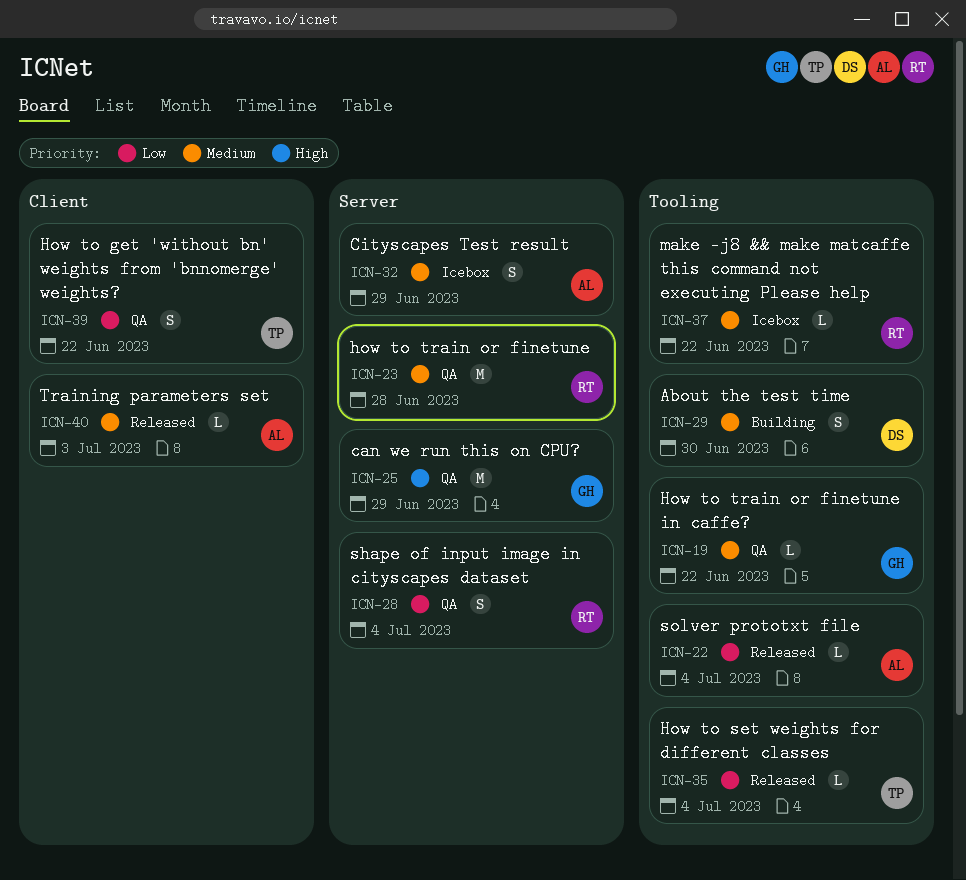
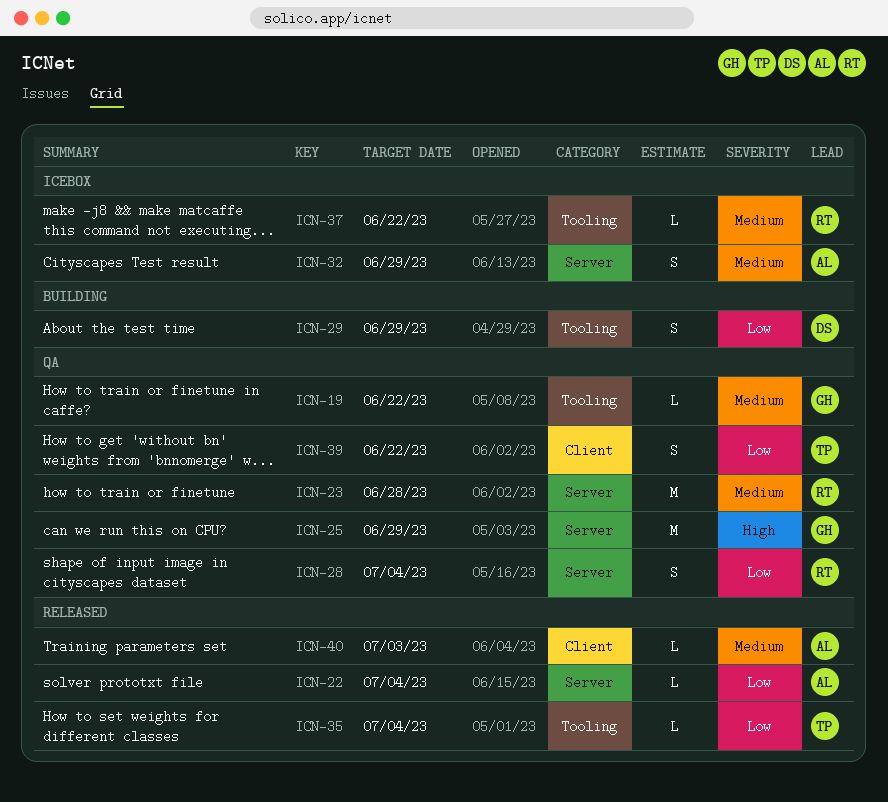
ICN-22, label: Tooling -> Server
ICN-29, priority: Medium -> Low
ICN-29, due: Jun 30 -> Jun 29

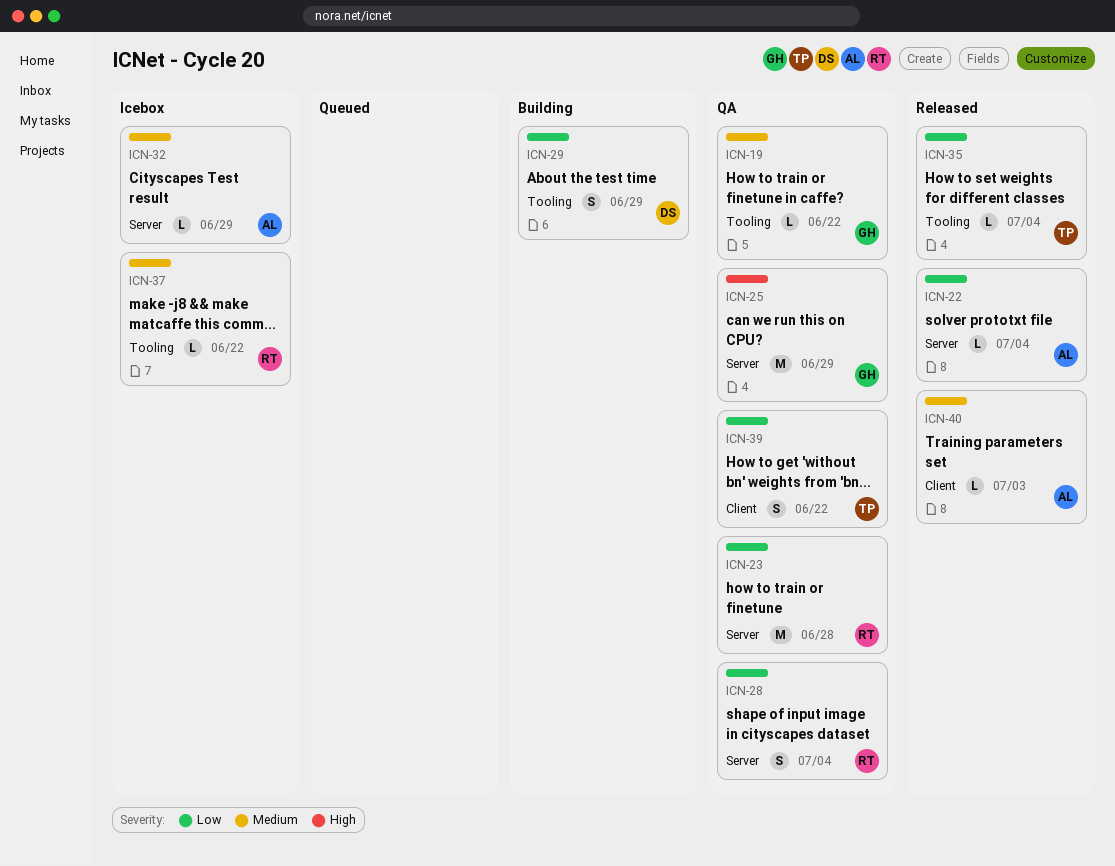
ICN-23, priority: Medium -> Low
ICN-32, estimate: S -> L

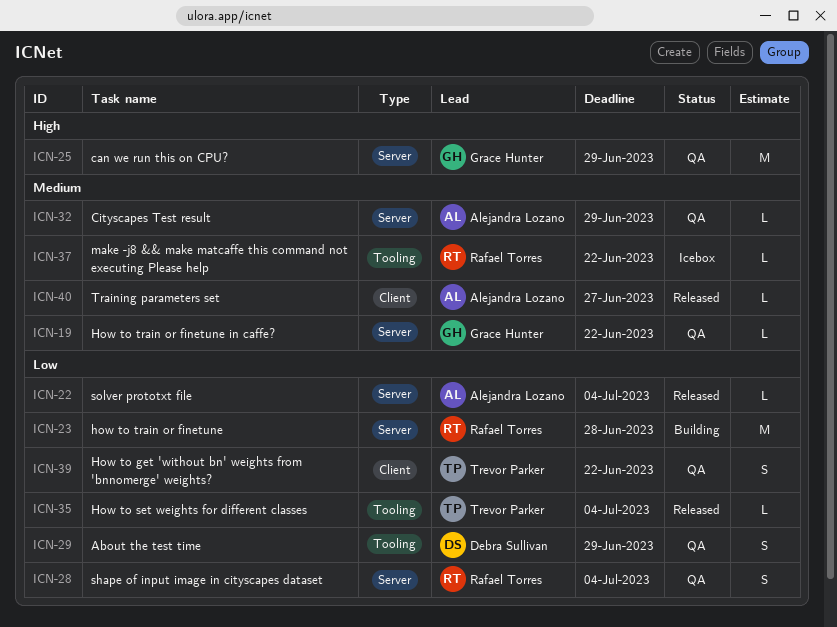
ICN-19, label: Tooling -> Server
ICN-23, status: QA -> Building
ICN-29, status: Building -> QA
ICN-32, status: Icebox -> QA
ICN-40, due: Jul 3 -> Jun 27

